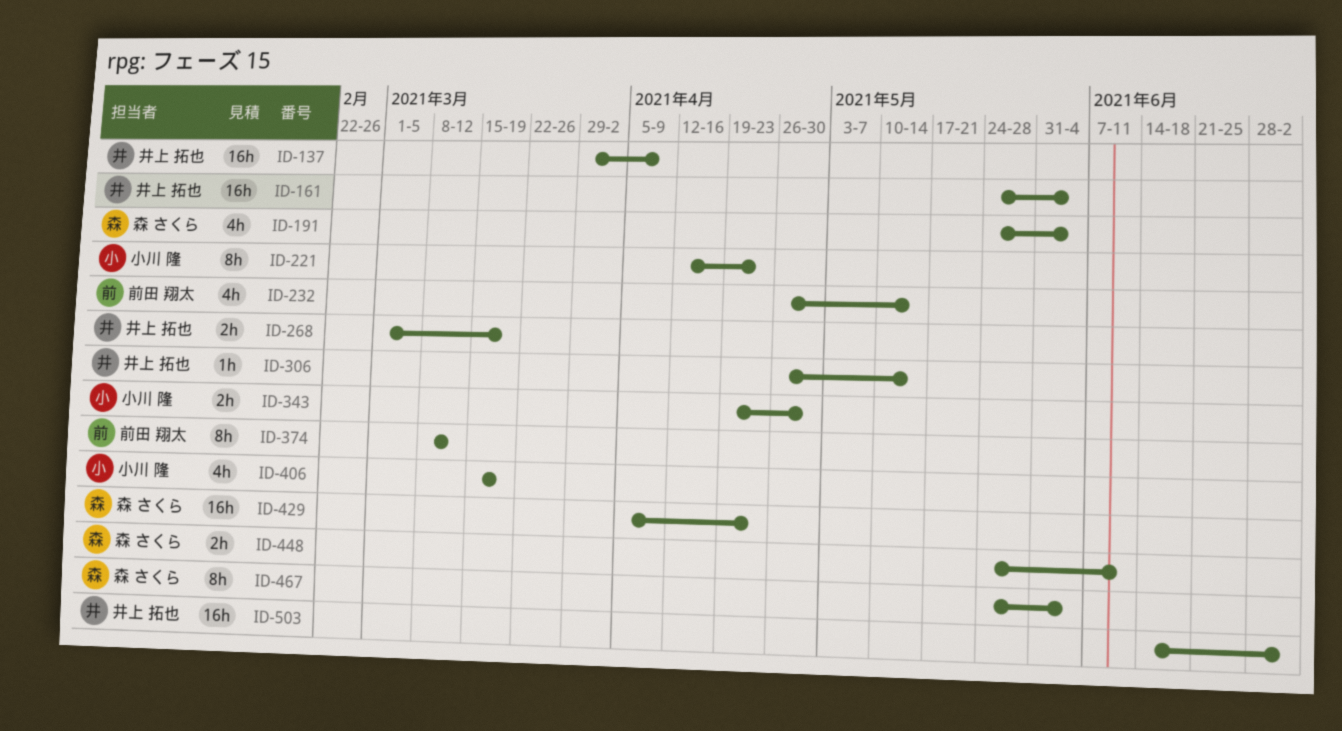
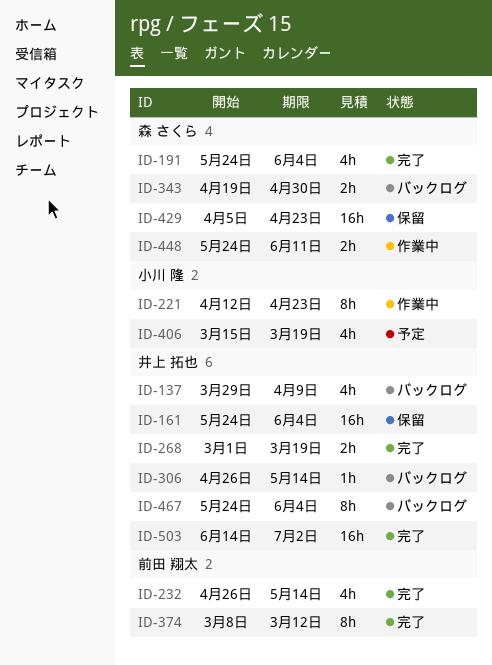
ID-137, estimate: 16h -> 4h
ID-343, owner: 小川 隆 -> 森 さくら
ID-467, owner: 森 さくら -> 井上 拓也

